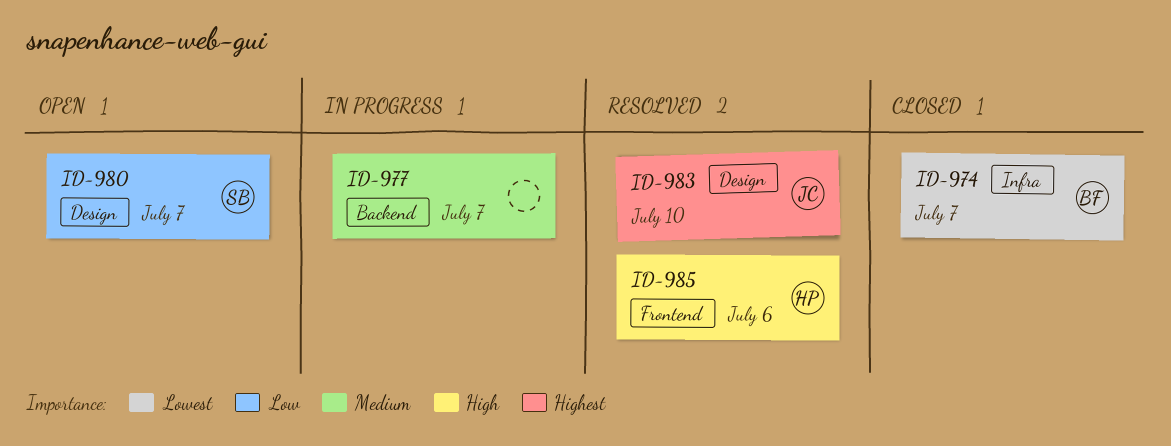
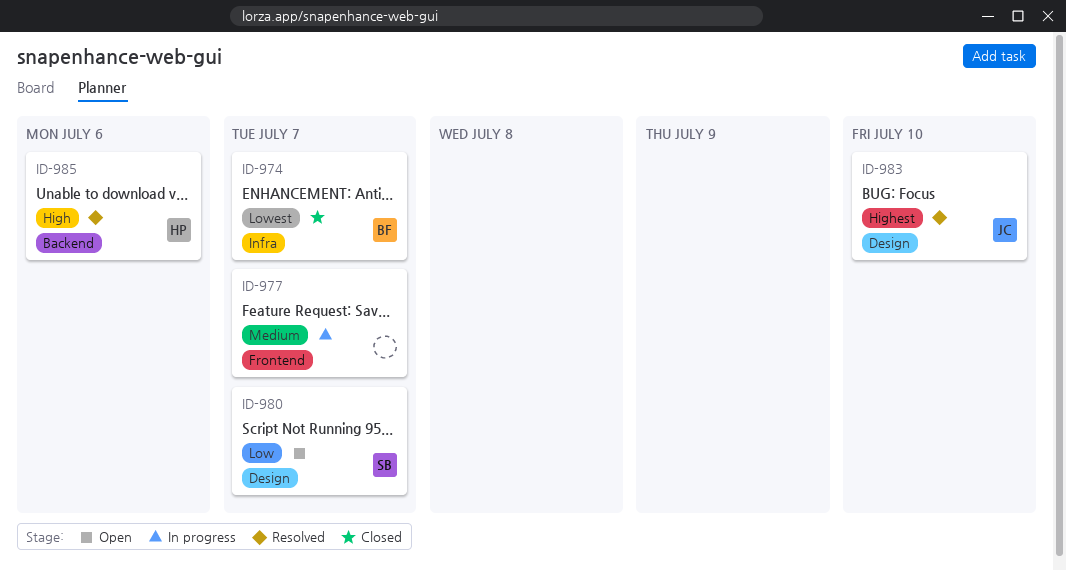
ID-977, label: Backend -> Frontend
ID-985, label: Frontend -> Backend

